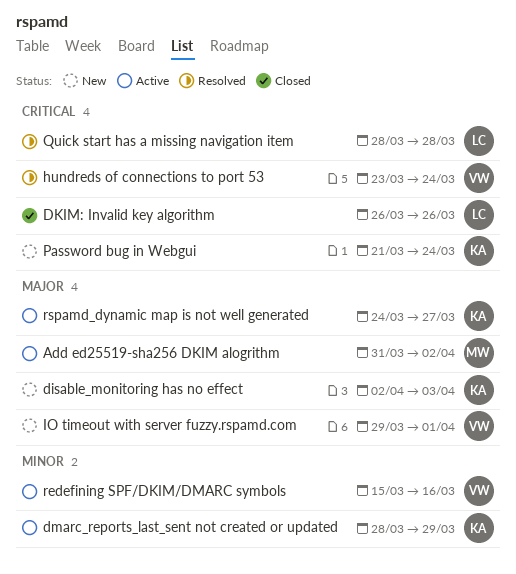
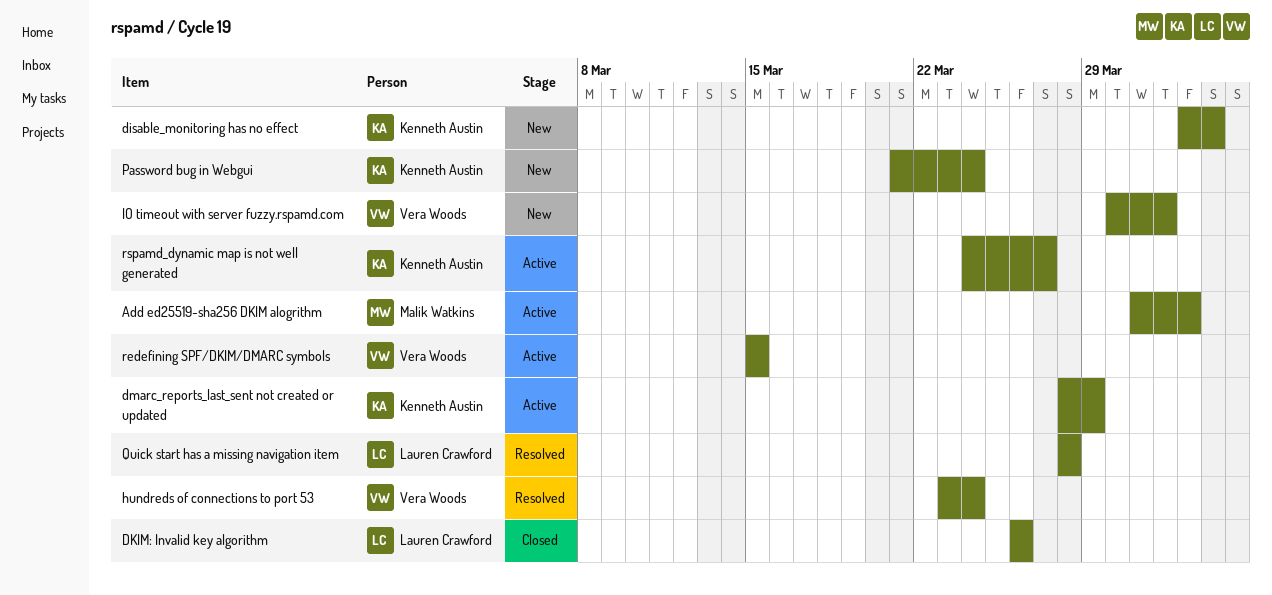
IO timeout with server fuzzy.rspamd.com, start: Mar 29 -> Mar 30
redefining SPF/DKIM/DMARC symbols, due: Mar 16 -> Mar 15

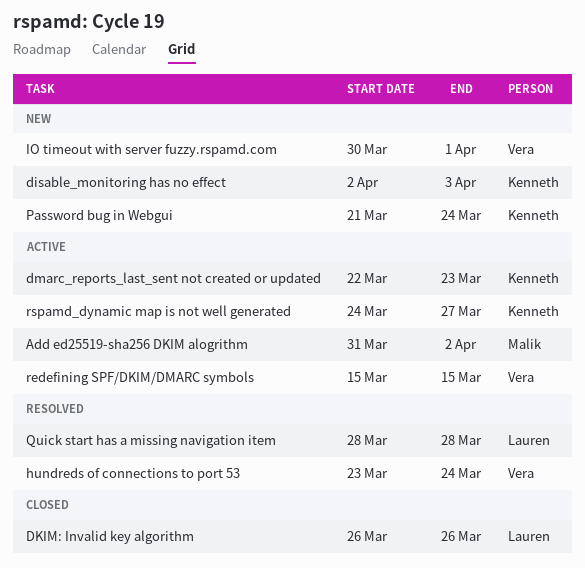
dmarc_reports_last_sent not created or updated, start: Mar 28 -> Mar 22
dmarc_reports_last_sent not created or updated, due: Mar 29 -> Mar 23

